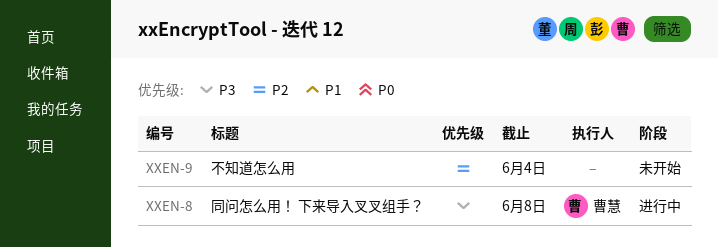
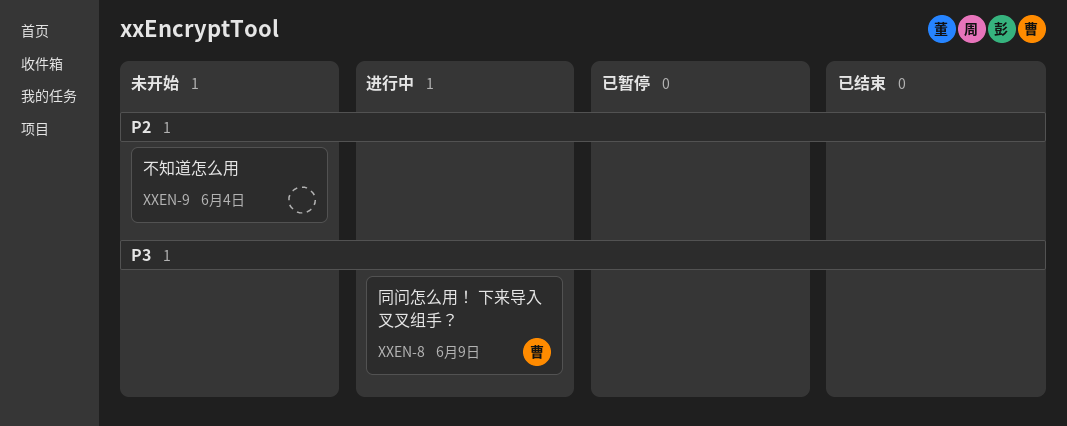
XXEN-8, due: Jun 8 -> Jun 9

